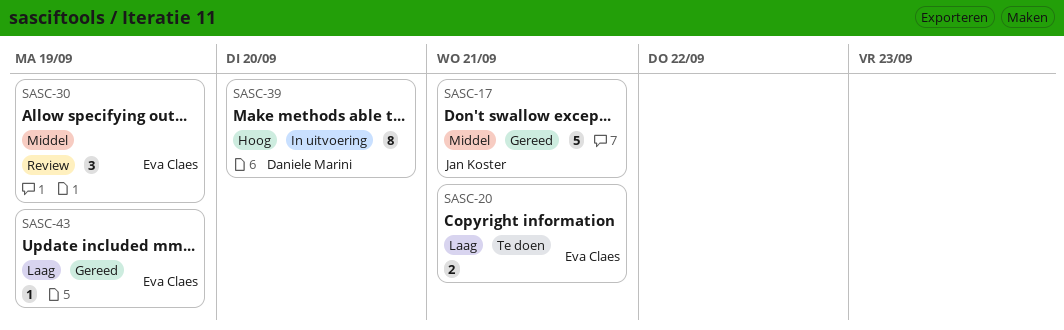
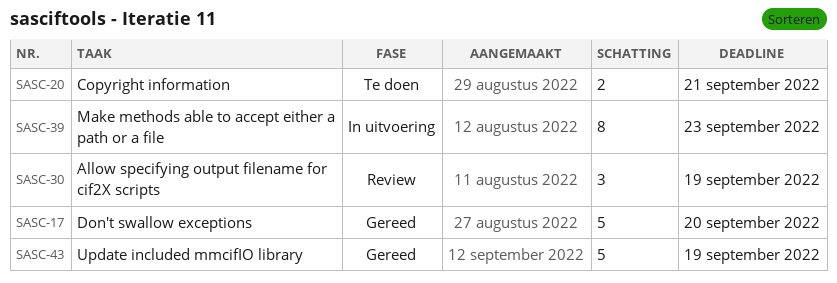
SASC-17, due: Sep 21 -> Sep 20
SASC-39, due: Sep 20 -> Sep 23
SASC-43, estimate: 1 -> 5

